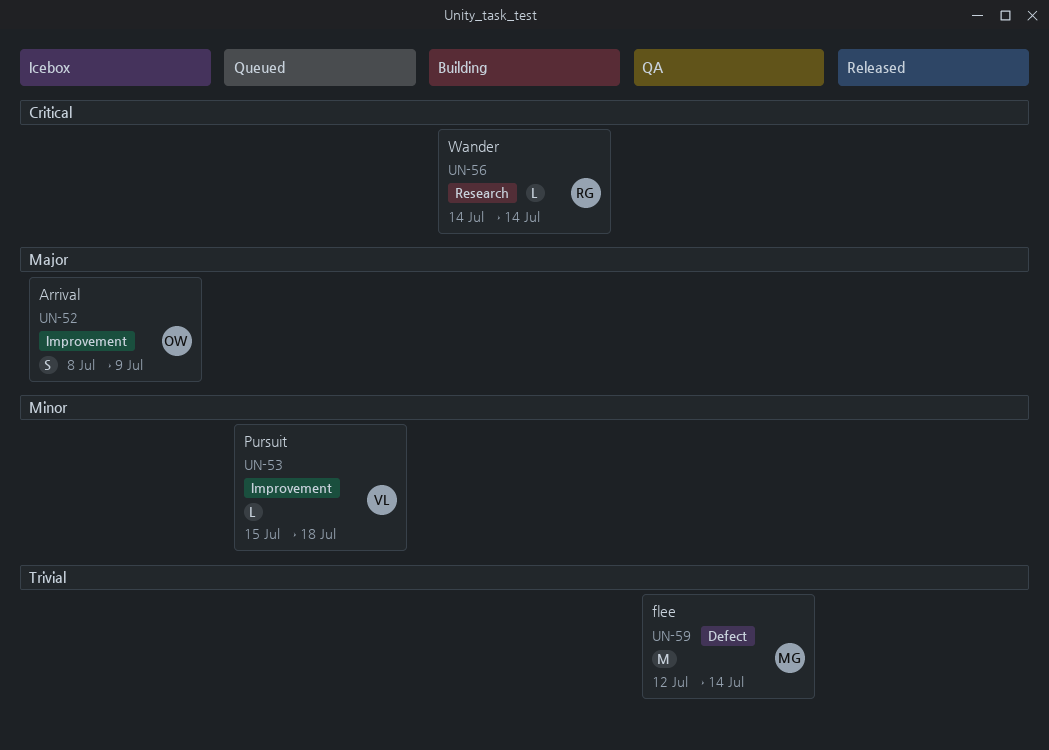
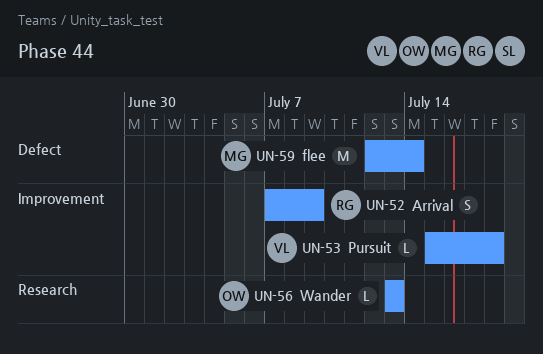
UN-52, owner: OW -> RG
UN-52, start: Jul 8 -> Jul 7
UN-56, owner: RG -> OW
UN-56, start: Jul 14 -> Jul 13
UN-56, due: Jul 14 -> Jul 13

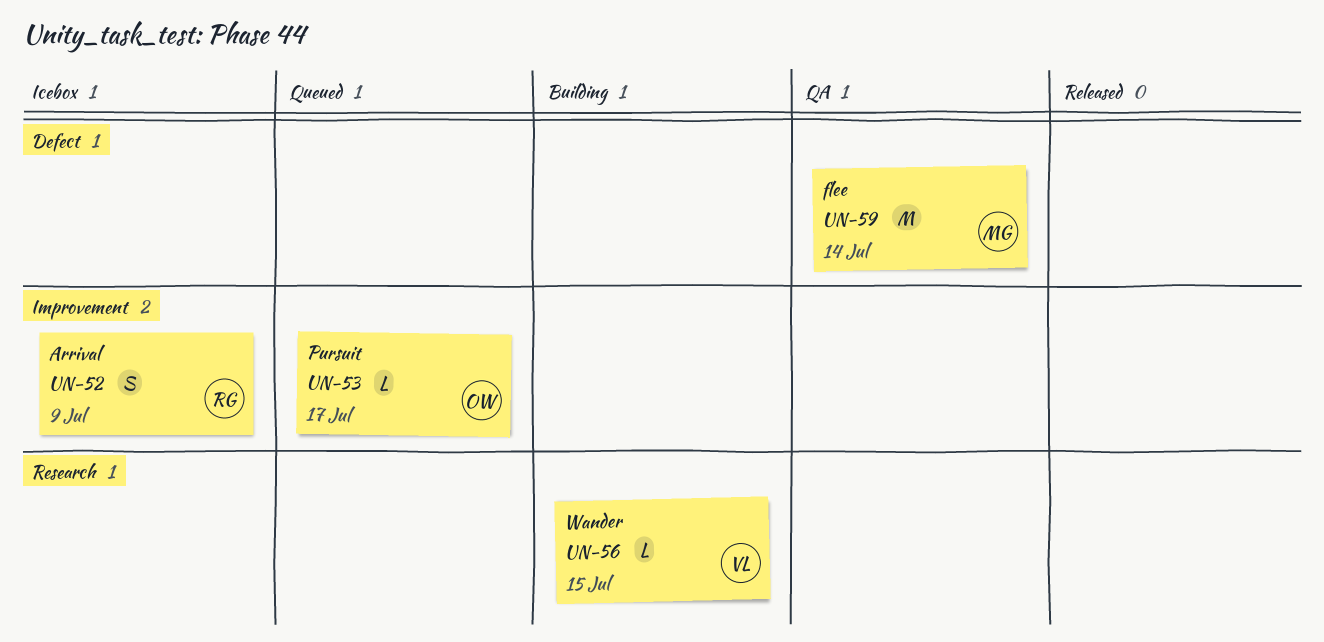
UN-53, owner: VL -> OW
UN-53, due: Jul 18 -> Jul 17
UN-56, owner: OW -> VL
UN-56, due: Jul 13 -> Jul 15

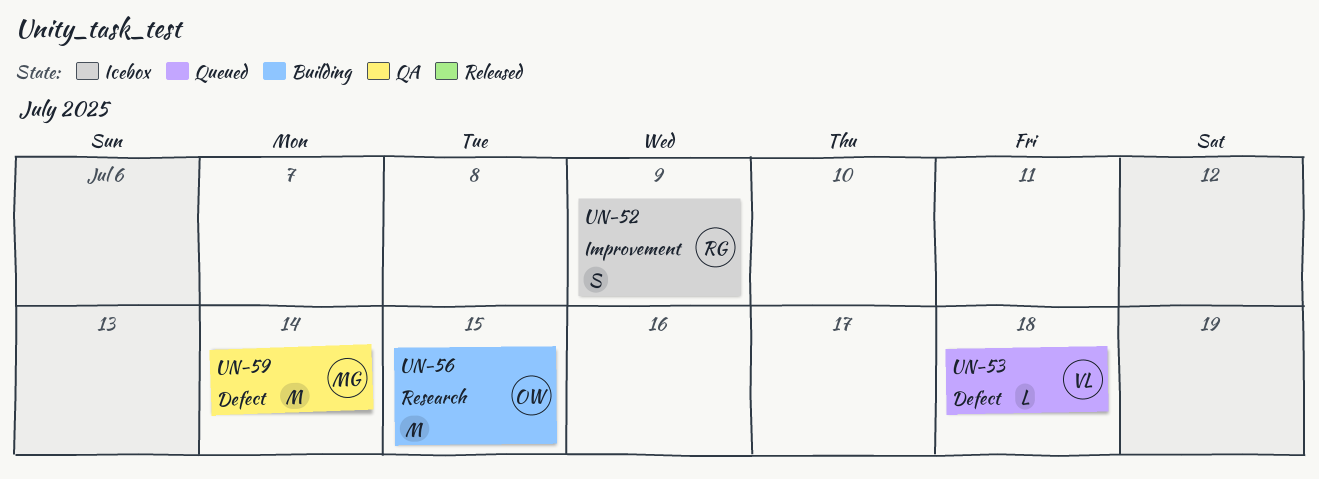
UN-53, owner: OW -> VL
UN-53, label: Improvement -> Defect
UN-53, due: Jul 17 -> Jul 18
UN-56, owner: VL -> OW
UN-56, estimate: L -> M

